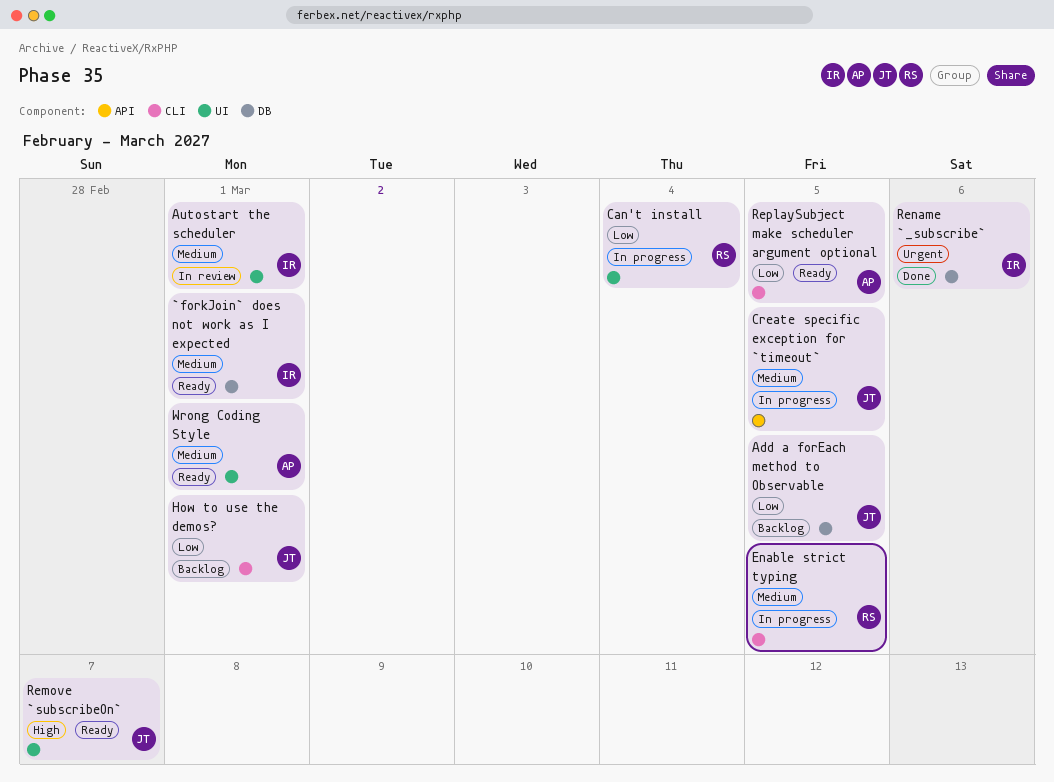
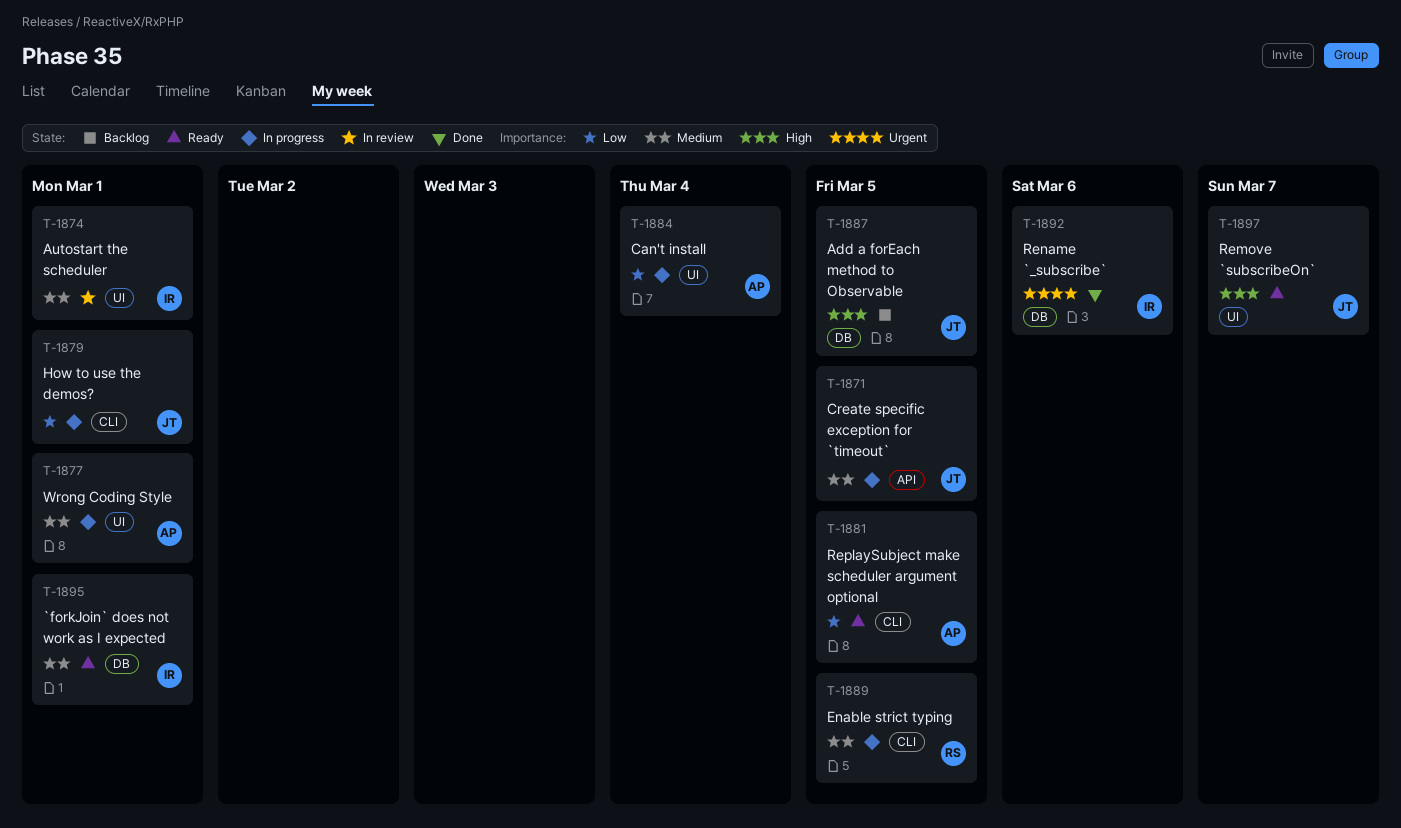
Add a forEach method to Observable, priority: Low -> High
Can't install, owner: RS -> AP
How to use the demos?, status: Backlog -> In progress
Wrong Coding Style, status: Ready -> In progress

